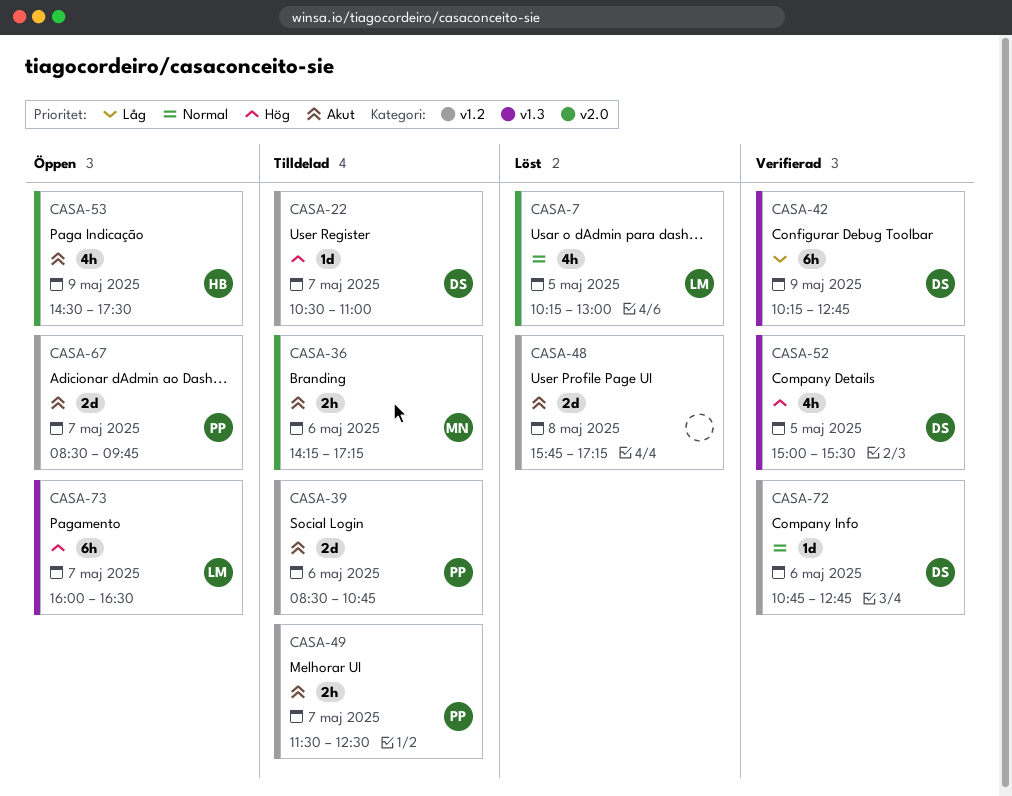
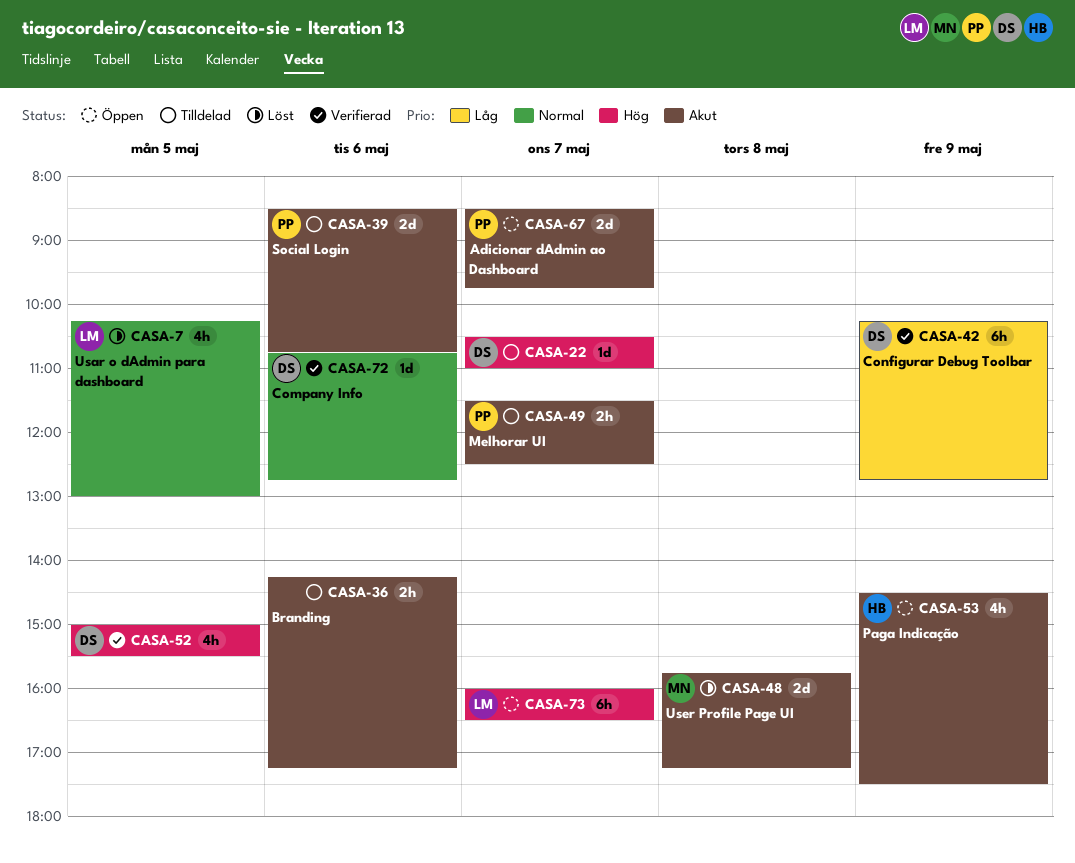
CASA-36, owner: MN -> none
CASA-48, owner: none -> MN

